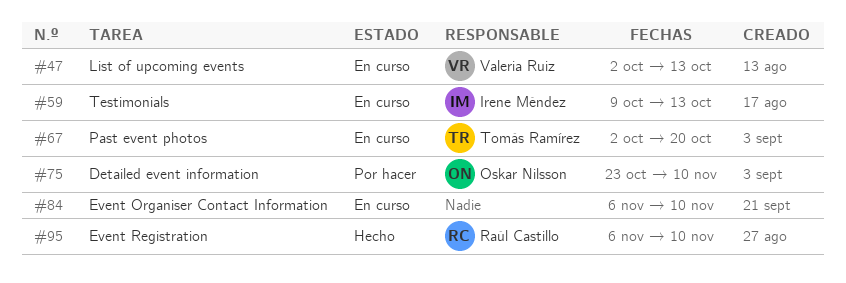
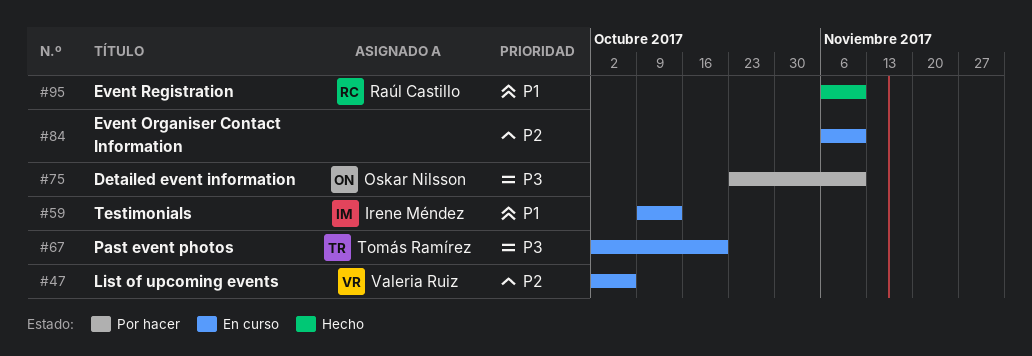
#47, due: Oct 13 -> Oct 6

